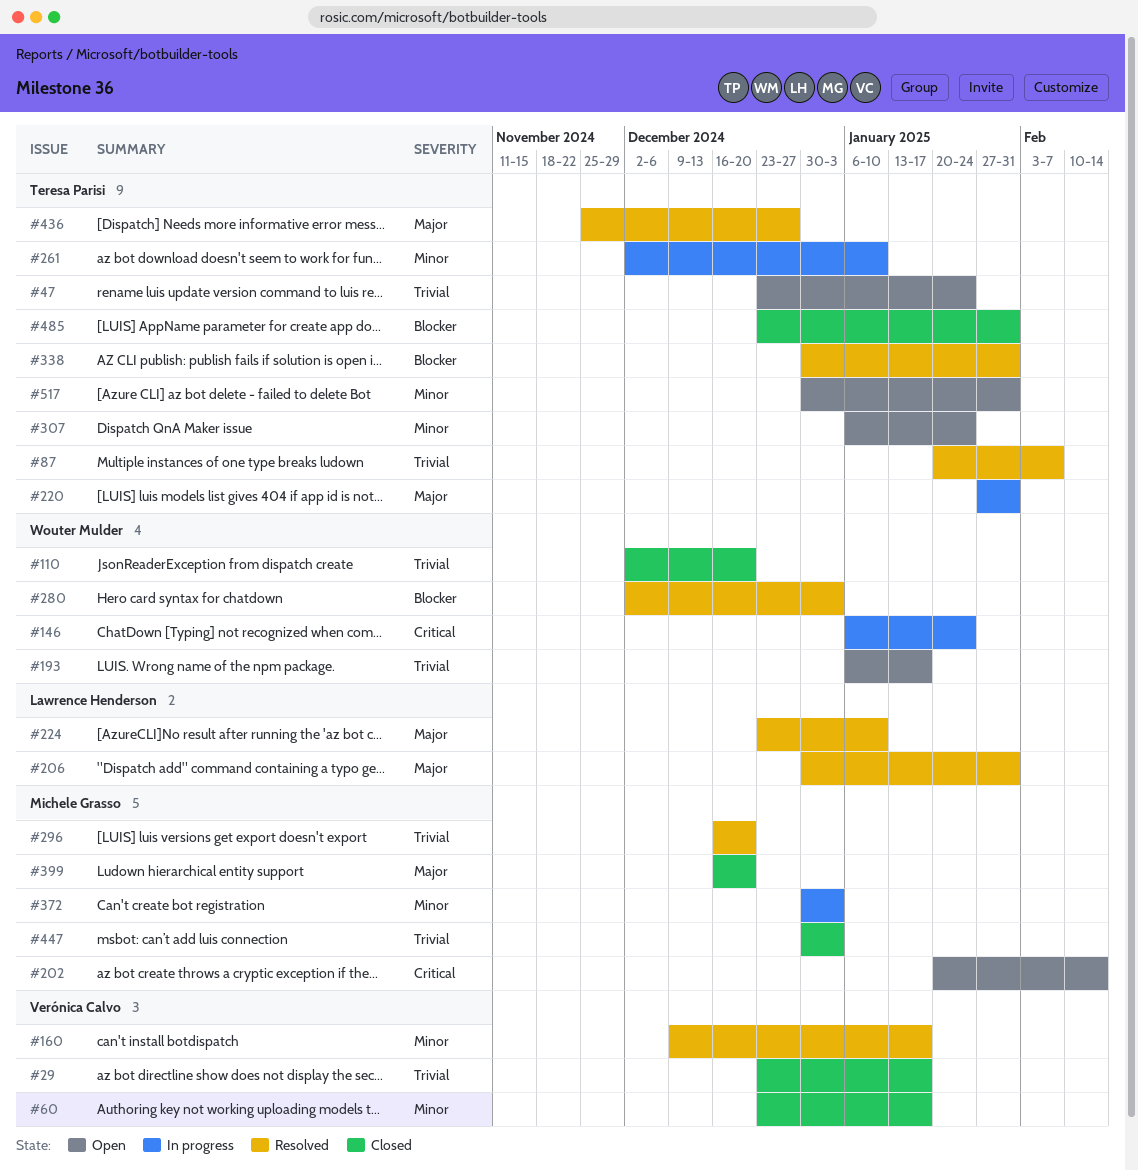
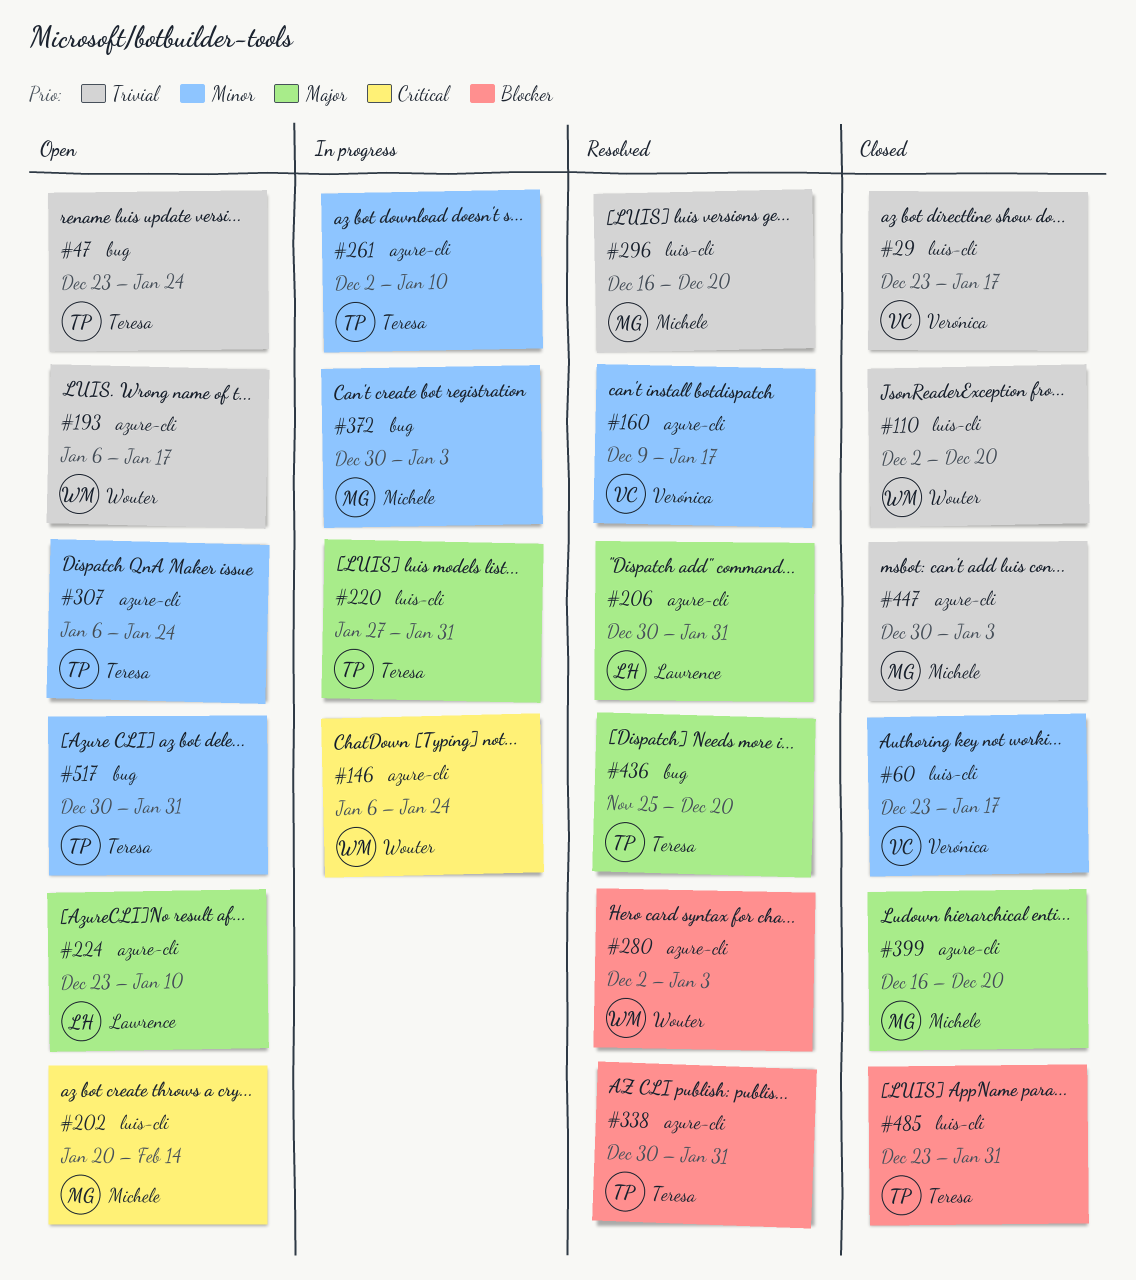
#87: present -> none
#224, status: Resolved -> Open
#436, due: Dec 27 -> Dec 20

